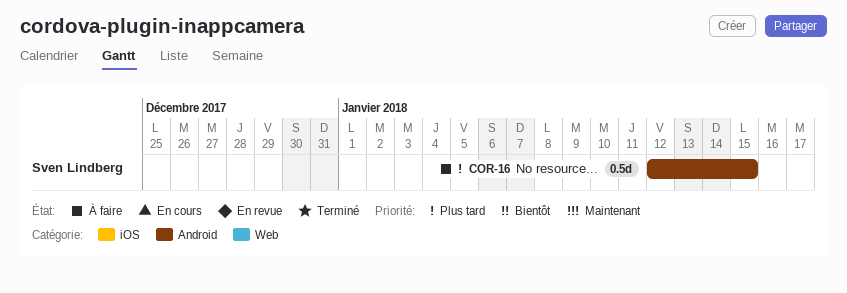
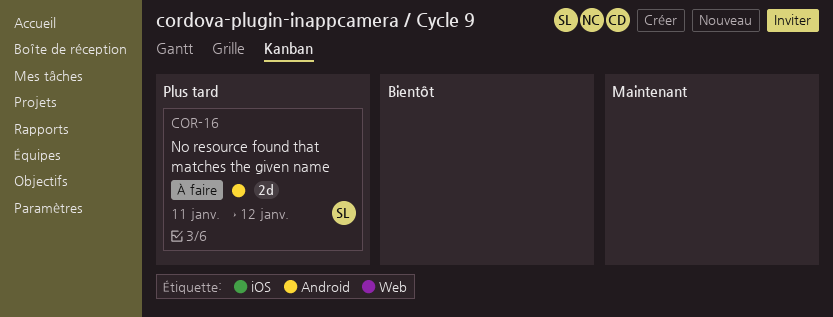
COR-16, estimate: 0.5d -> 2d
COR-16, start: Jan 12 -> Jan 11
COR-16, due: Jan 15 -> Jan 12

